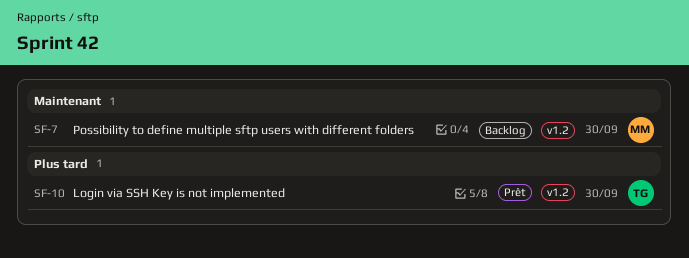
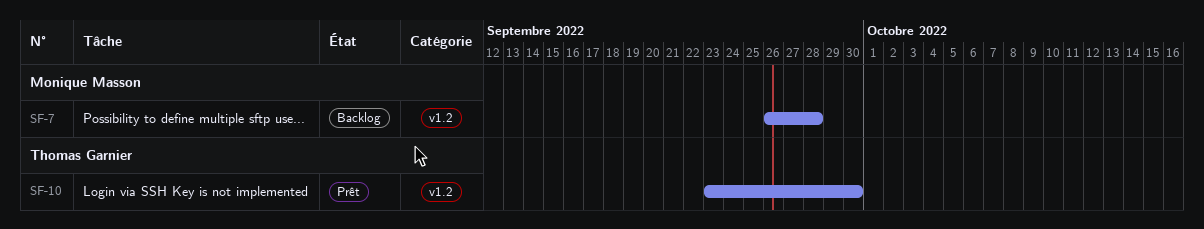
SF-7, due: Sep 30 -> Sep 28

